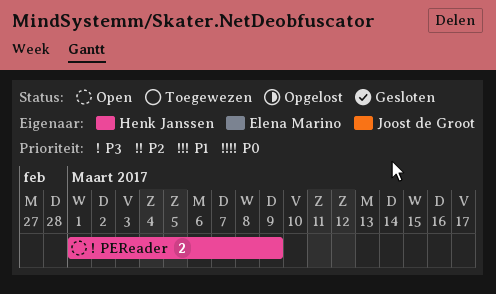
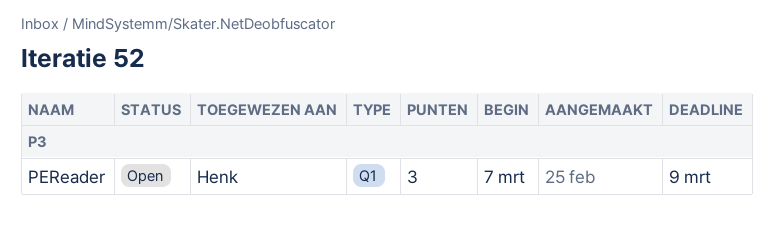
PEReader, estimate: 2 -> 3
PEReader, start: Mar 1 -> Mar 7

